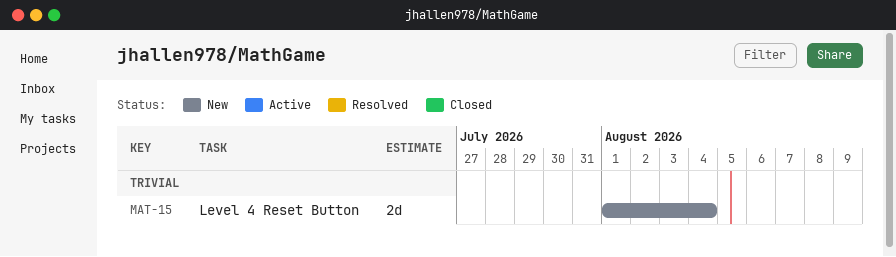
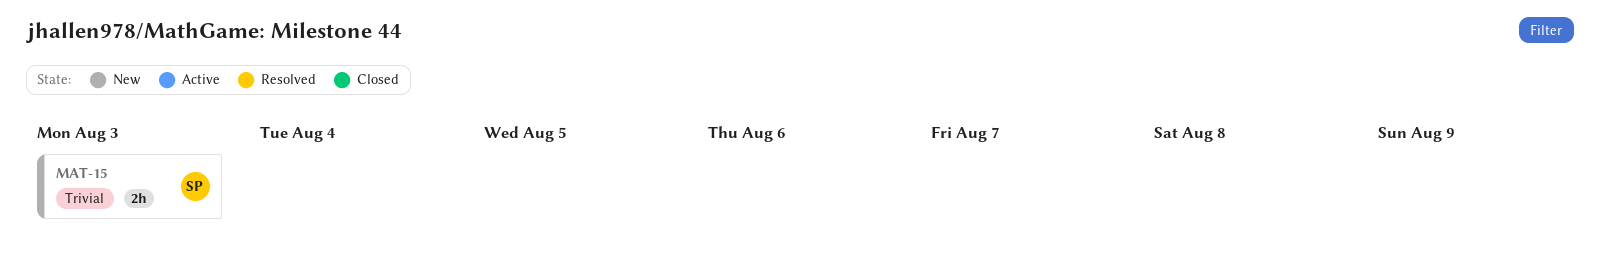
MAT-15, estimate: 2d -> 2h
MAT-15, due: Aug 4 -> Aug 3

